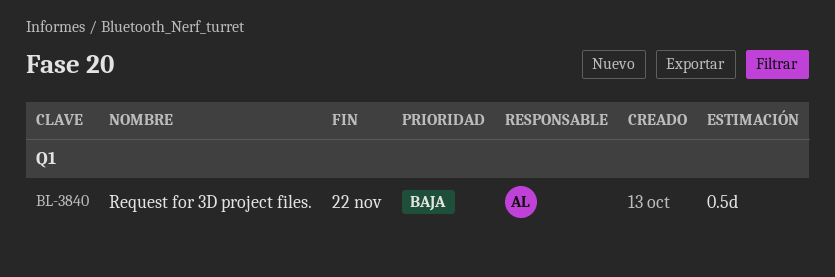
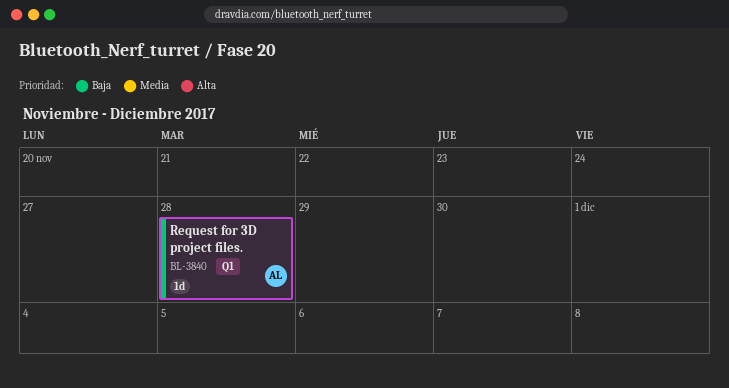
BL-3840, estimate: 0.5d -> 1d
BL-3840, due: Nov 22 -> Nov 28

